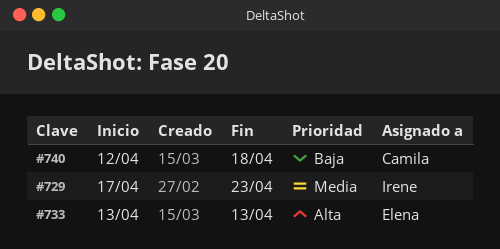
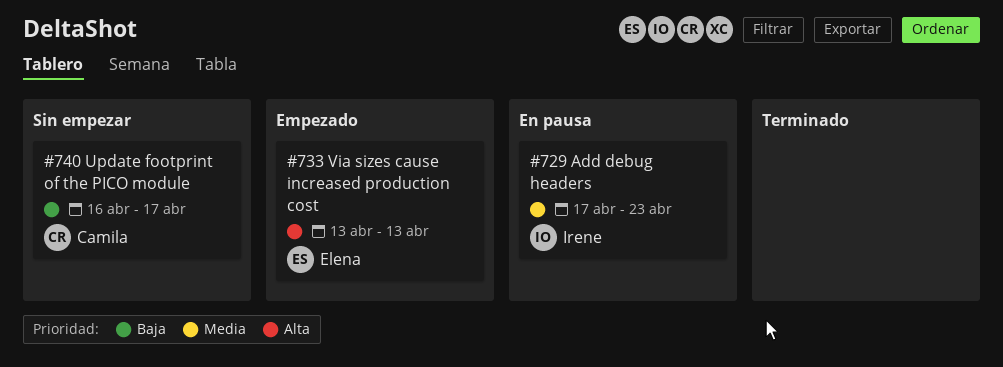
#740, start: Apr 12 -> Apr 16
#740, due: Apr 18 -> Apr 17

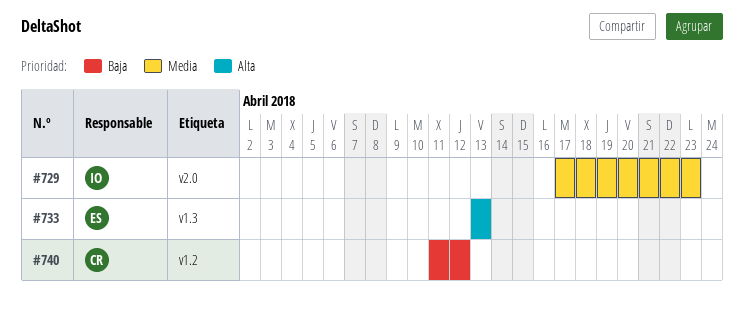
#740, start: Apr 16 -> Apr 11
#740, due: Apr 17 -> Apr 12

